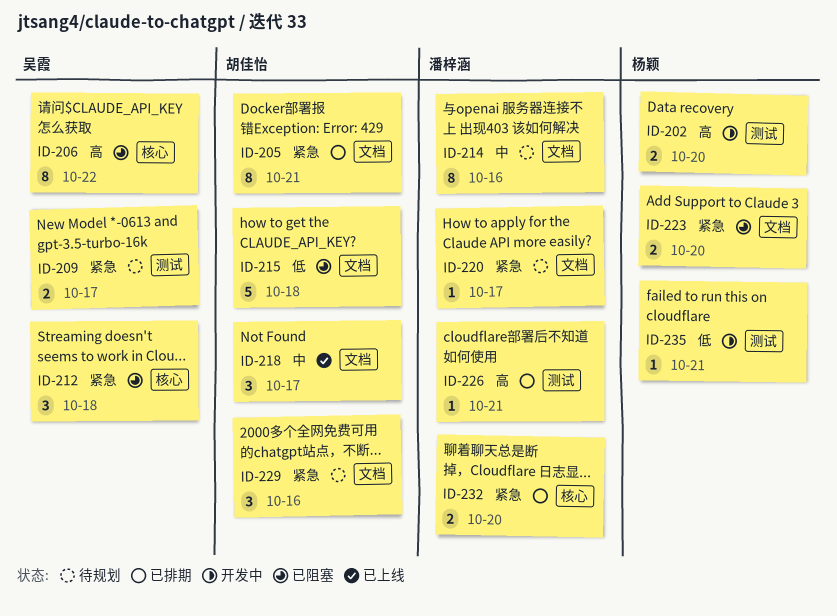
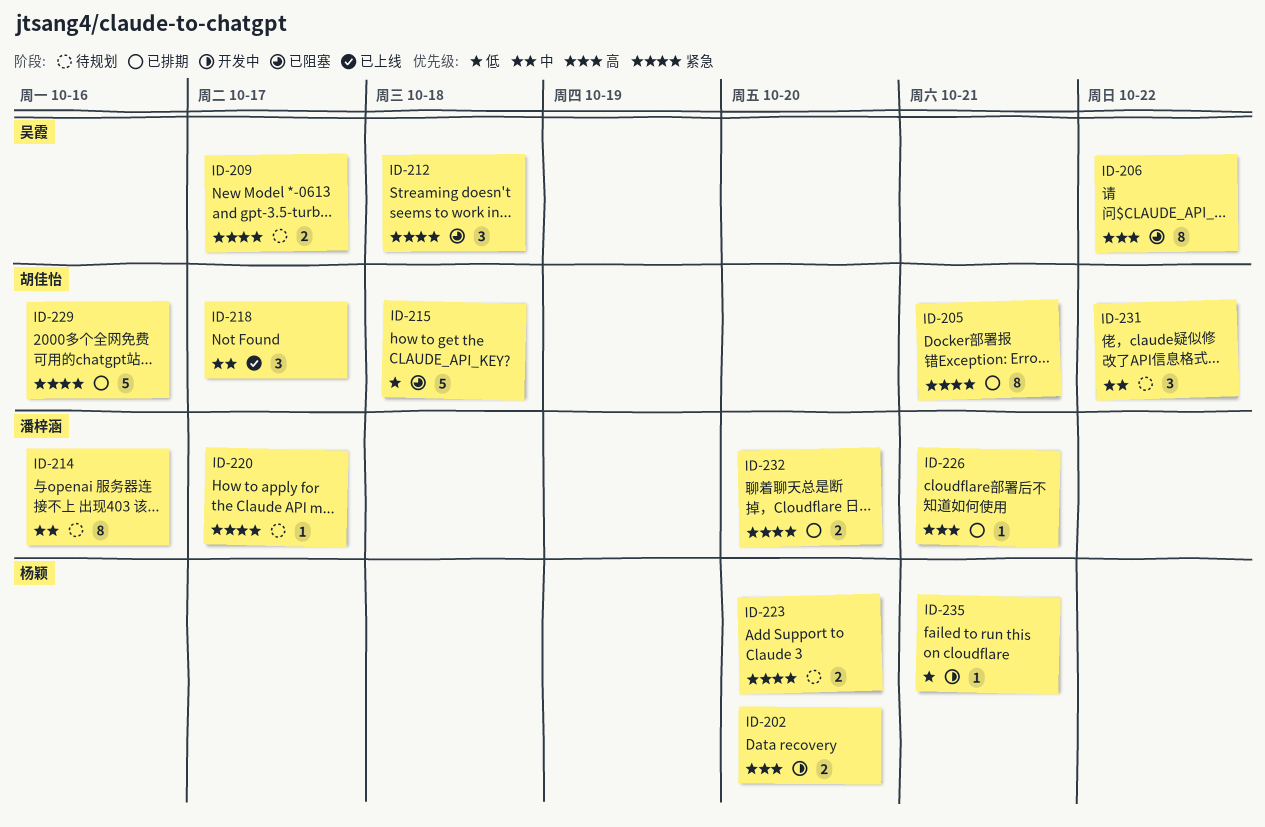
ID-223, status: 已阻塞 -> 待规划
ID-229, status: 待规划 -> 已排期
ID-229, estimate: 3 -> 5
ID-231: none -> present

